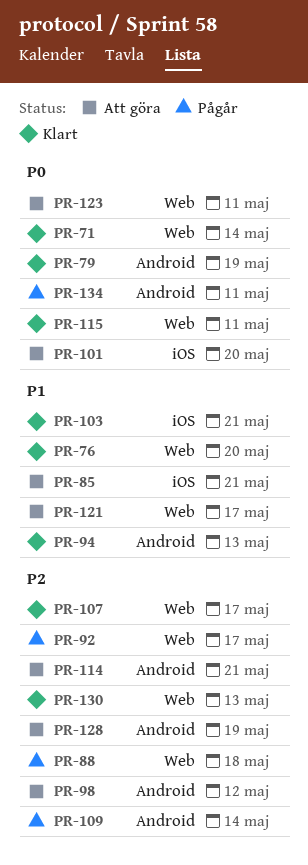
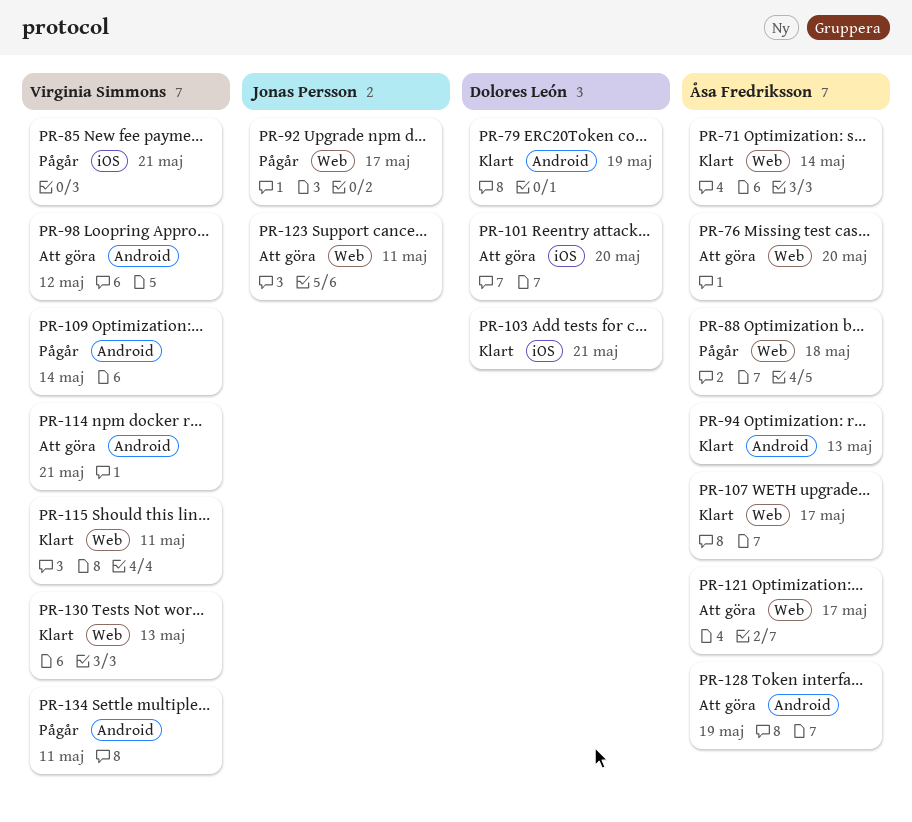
PR-76, status: Klart -> Att göra
PR-85, status: Att göra -> Pågår

